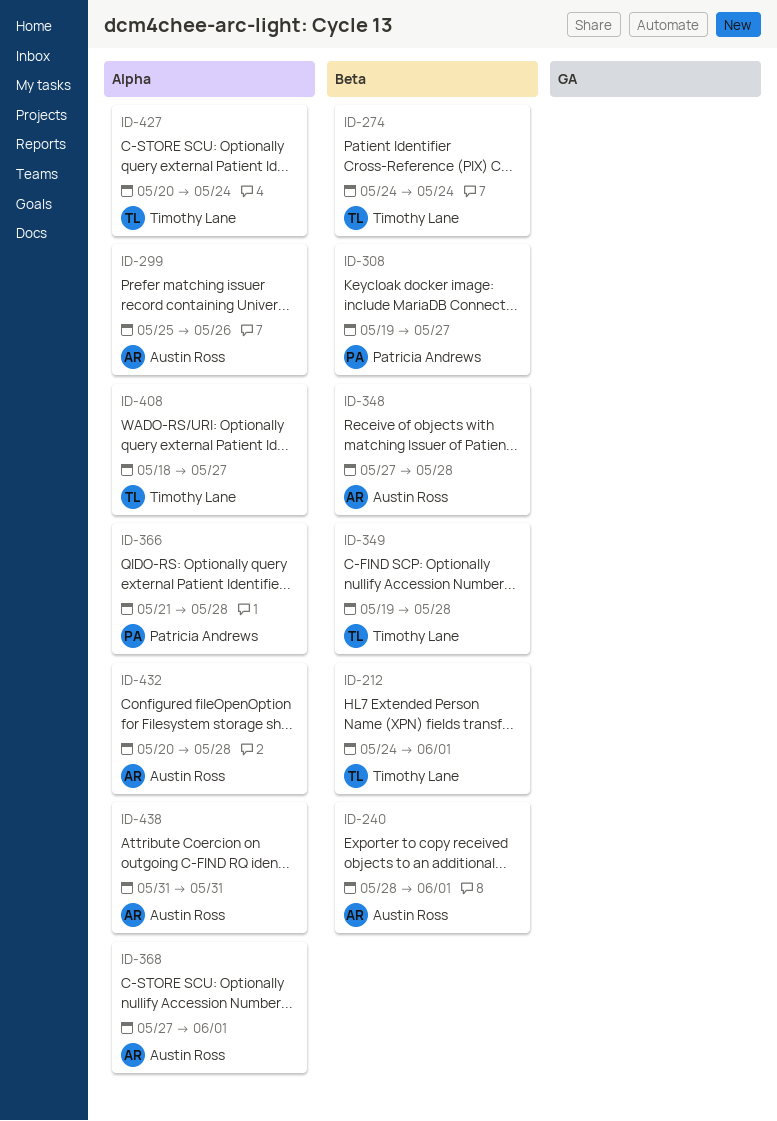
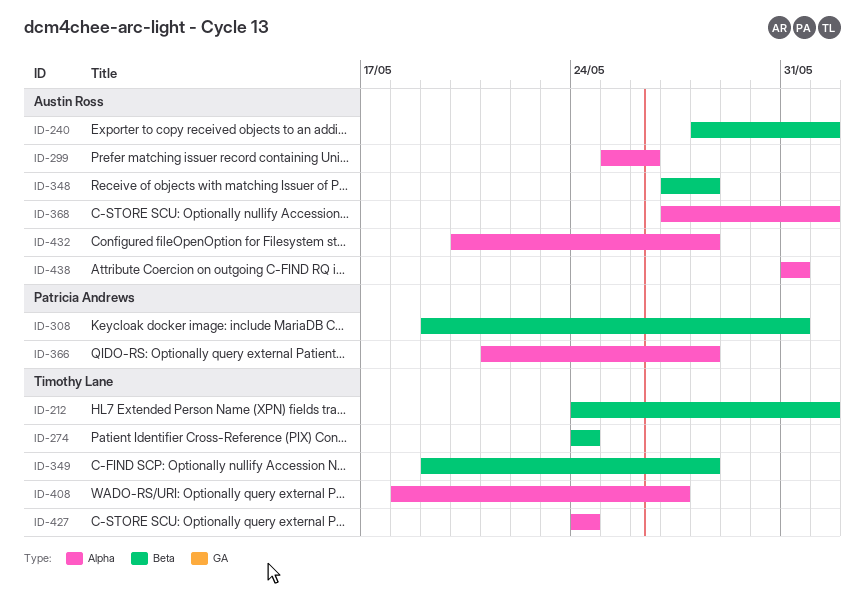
ID-308, due: May 27 -> May 31
ID-427, start: May 20 -> May 24

